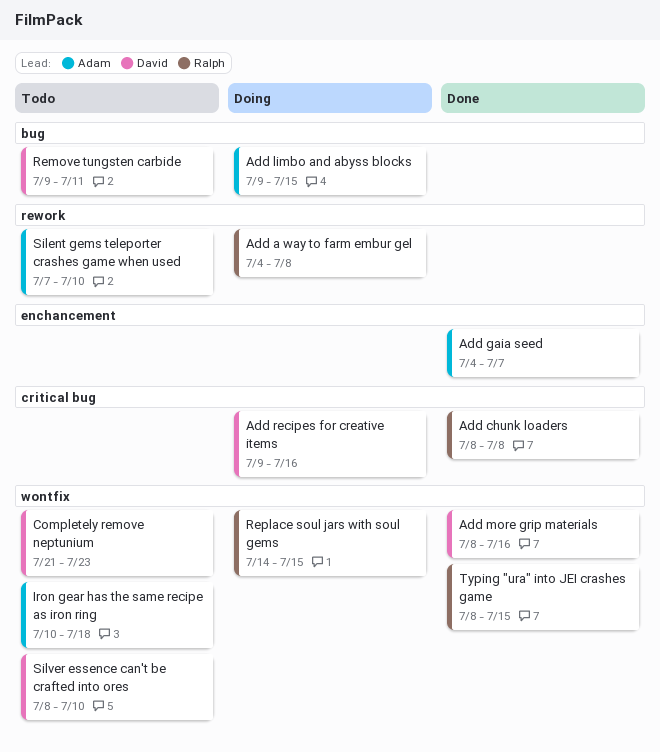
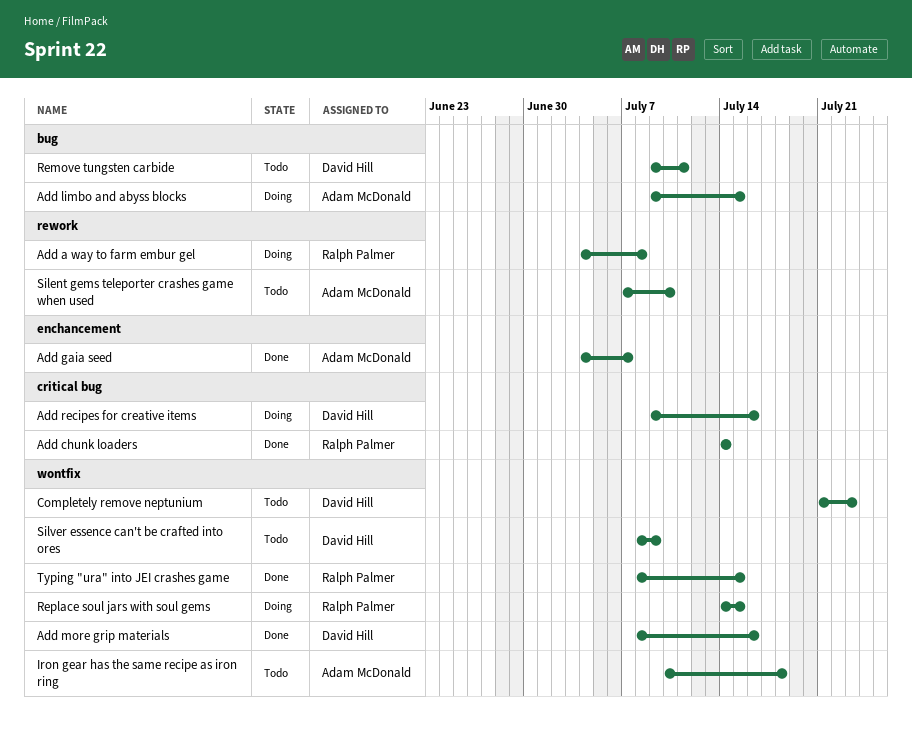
Add chunk loaders, start: Jul 8 -> Jul 14
Add chunk loaders, due: Jul 8 -> Jul 14
Silver essence can't be crafted into ores, due: Jul 10 -> Jul 9

